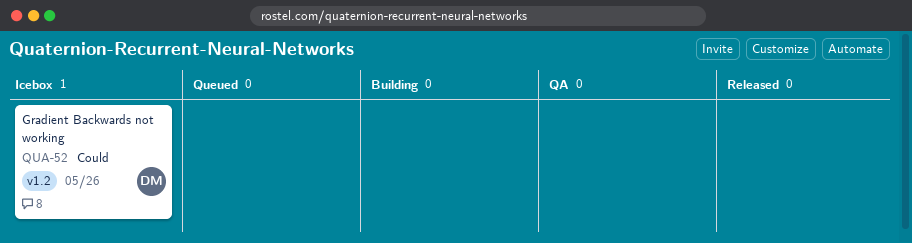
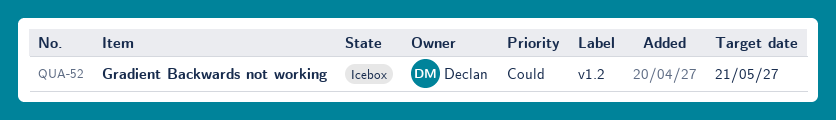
QUA-52, due: May 26 -> May 21

